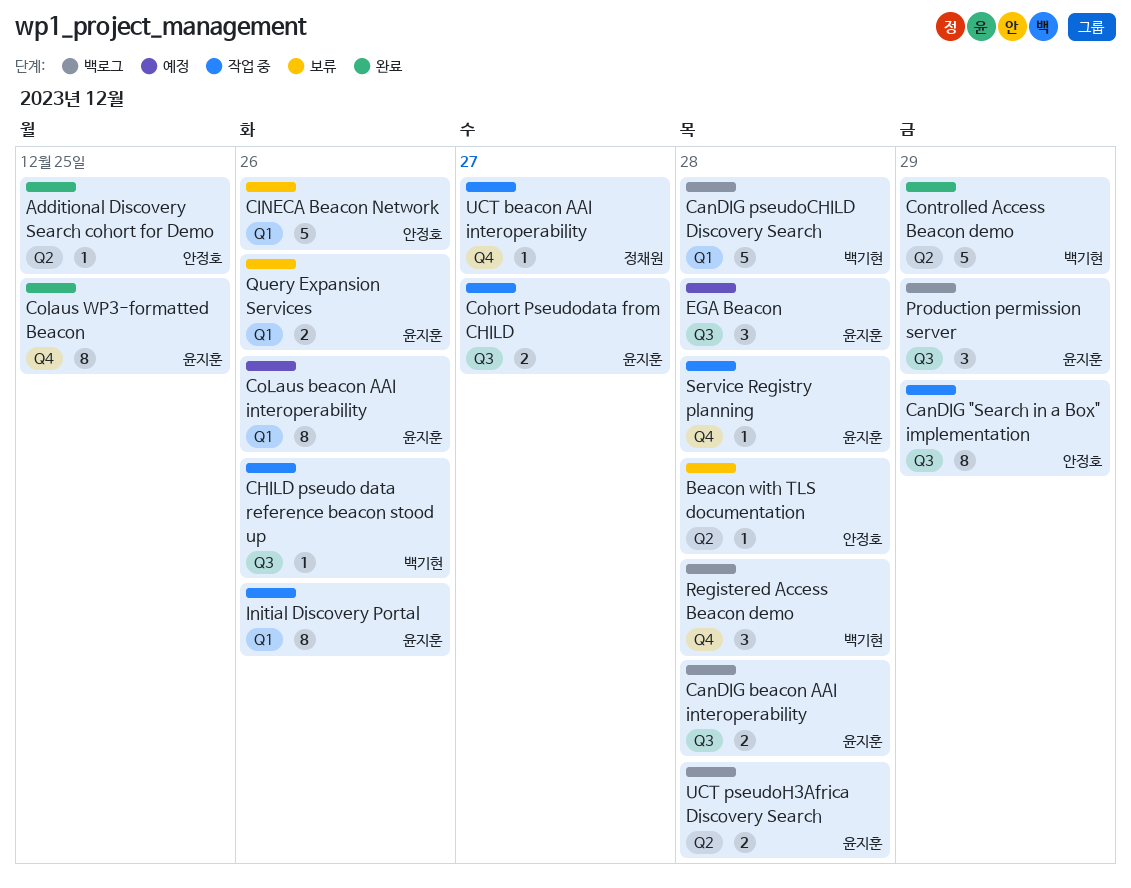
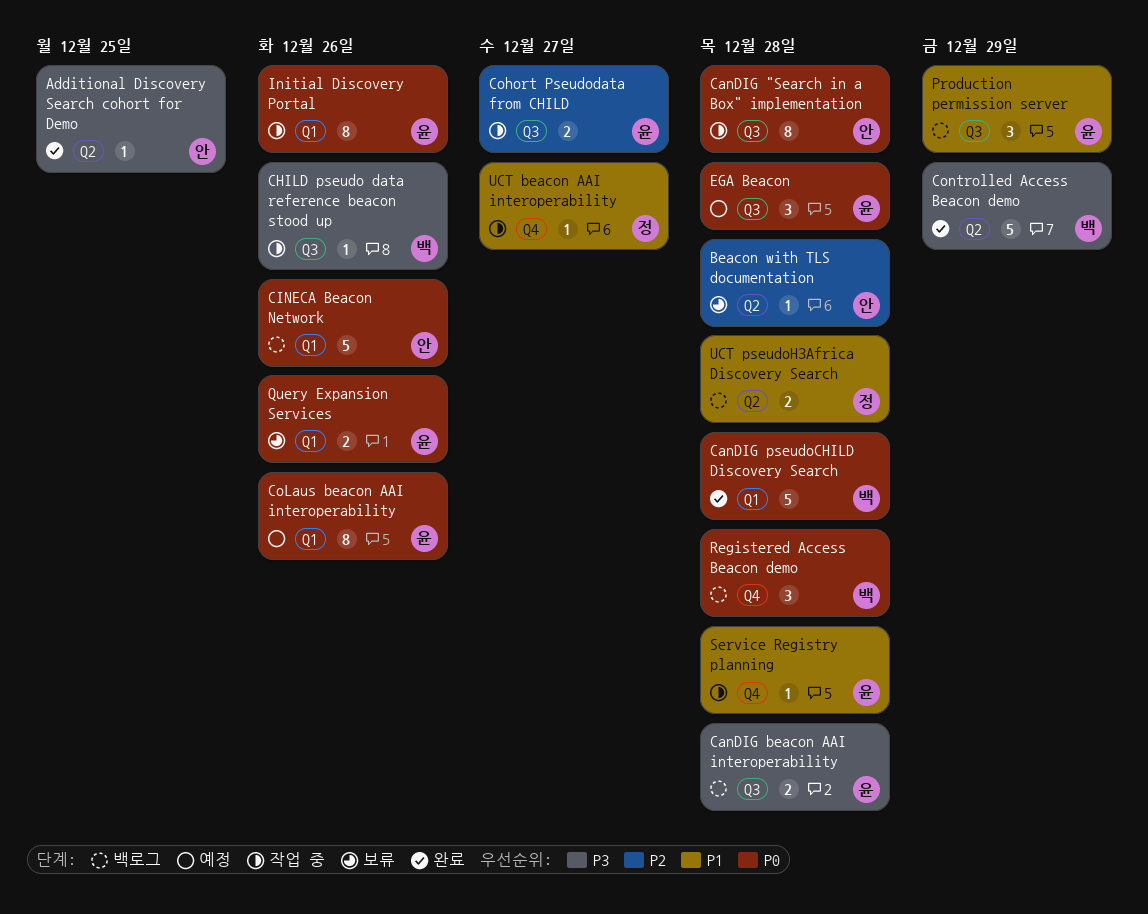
CanDIG "Search in a Box" implementation, due: Dec 29 -> Dec 28
CanDIG pseudoCHILD Discovery Search, status: 백로그 -> 완료
CINECA Beacon Network, status: 보류 -> 백로그
Colaus WP3-formatted Beacon: present -> none
UCT pseudoH3Africa Discovery Search, owner: 윤지훈 -> 정채원

